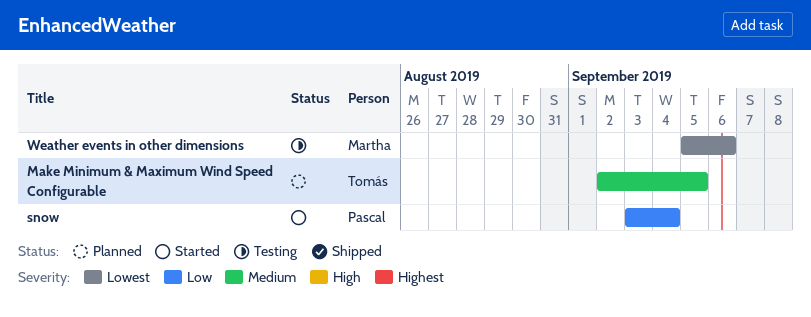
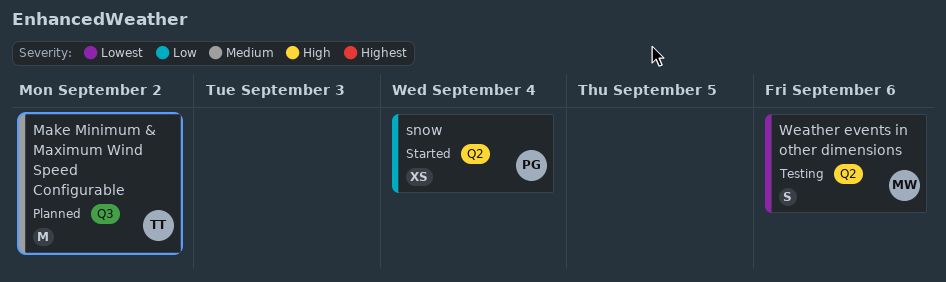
Make Minimum & Maximum Wind Speed Configurable, due: Sep 5 -> Sep 2

